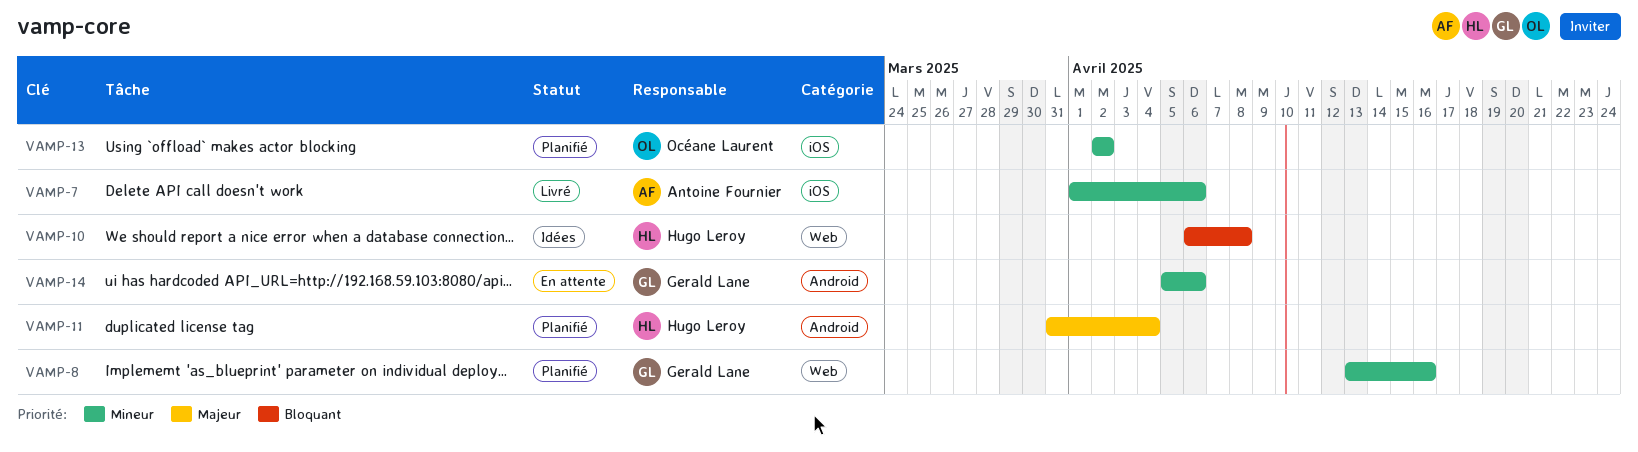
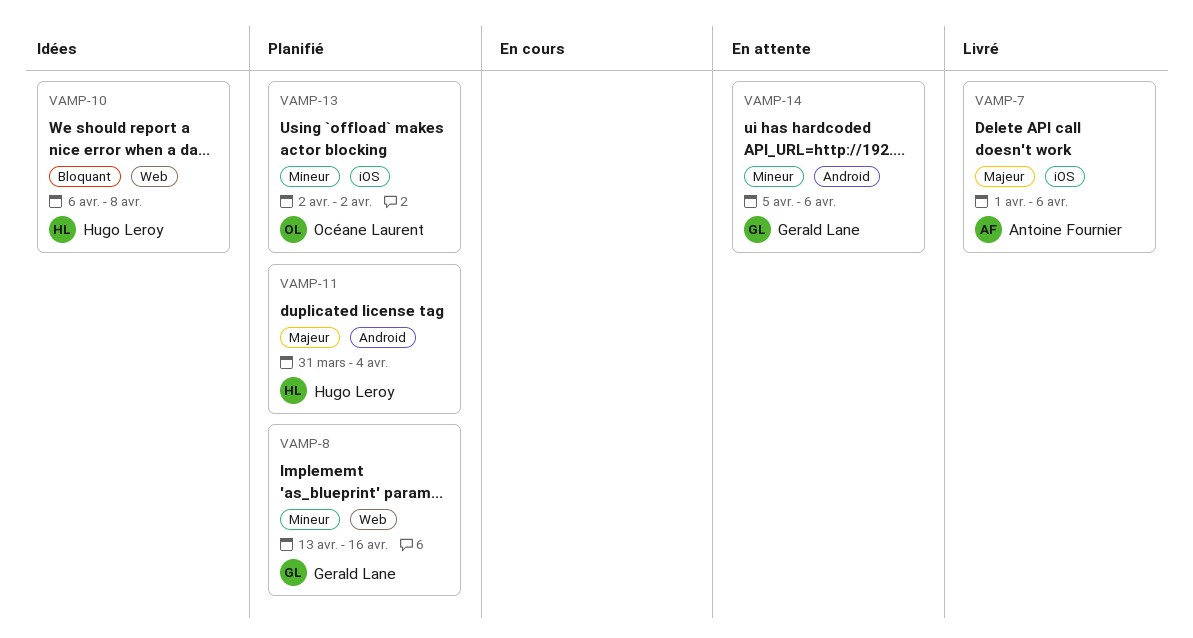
VAMP-7, priority: Mineur -> Majeur

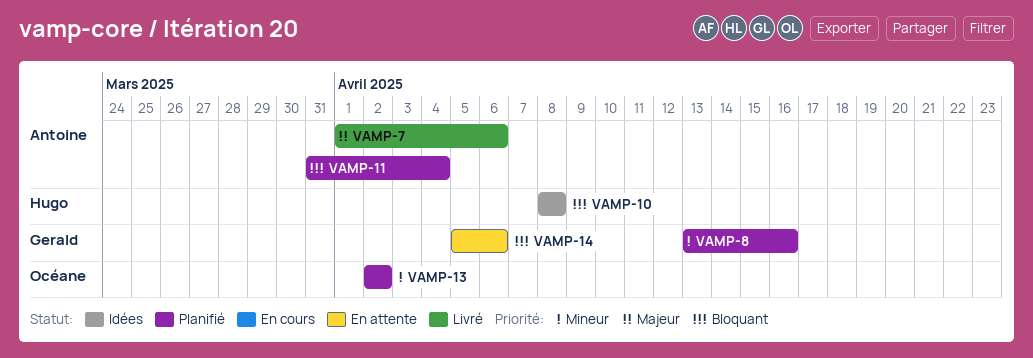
VAMP-10, start: Apr 6 -> Apr 8
VAMP-11, owner: Hugo Leroy -> Antoine Fournier
VAMP-11, priority: Majeur -> Bloquant
VAMP-14, priority: Mineur -> Bloquant

